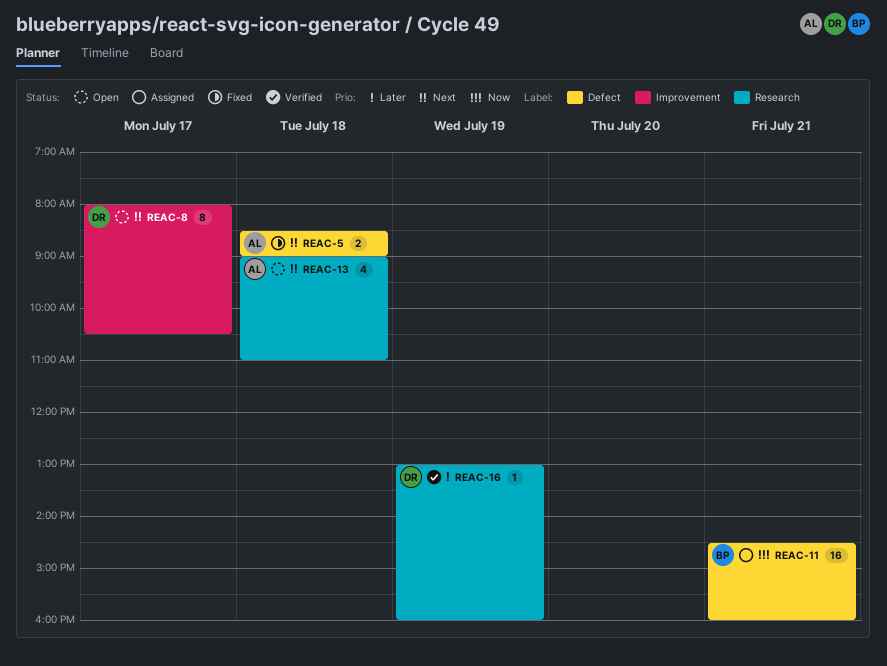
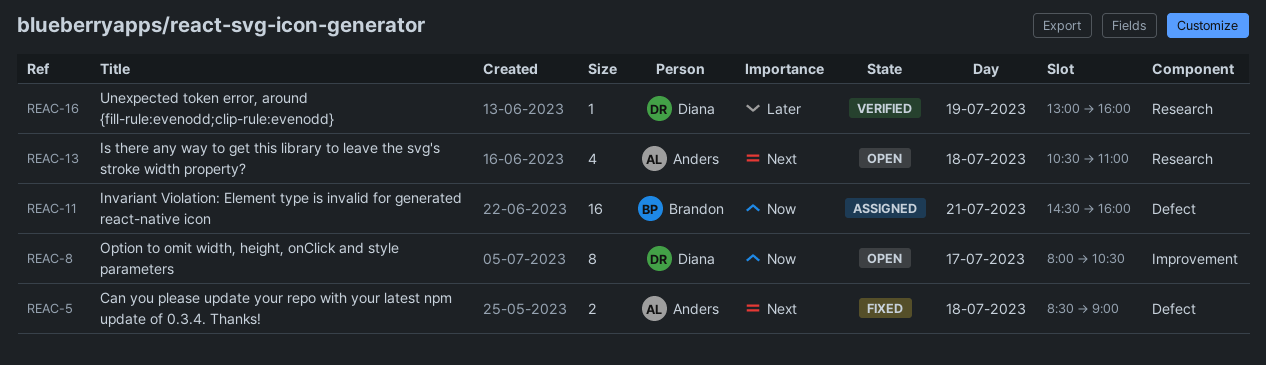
REAC-8, priority: Next -> Now
REAC-13, begins: 09:00 -> 10:30

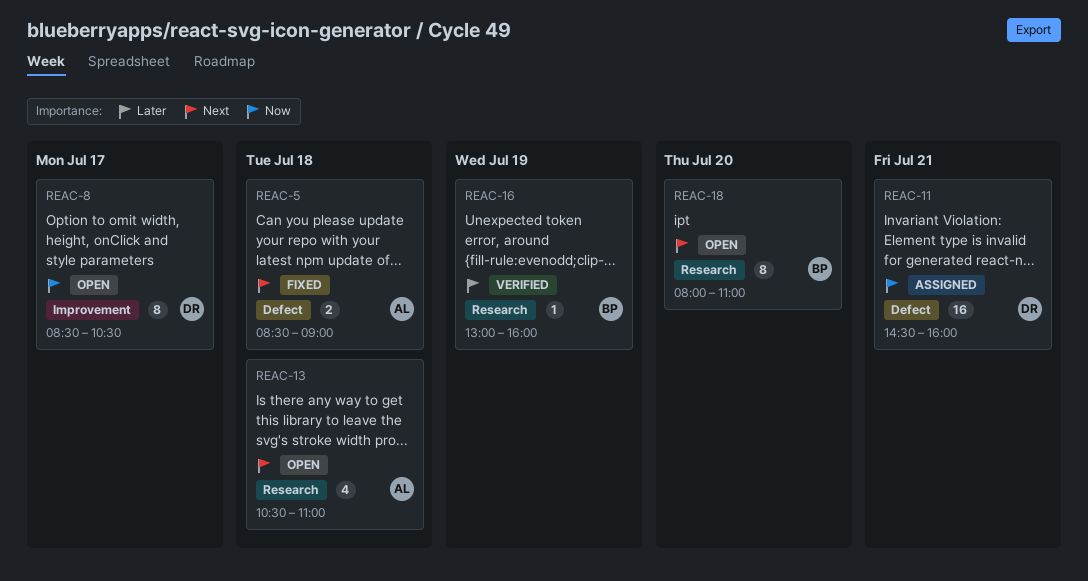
REAC-8, begins: 08:00 -> 08:30
REAC-11, owner: Brandon -> Diana
REAC-16, owner: Diana -> Brandon
REAC-18: none -> present

